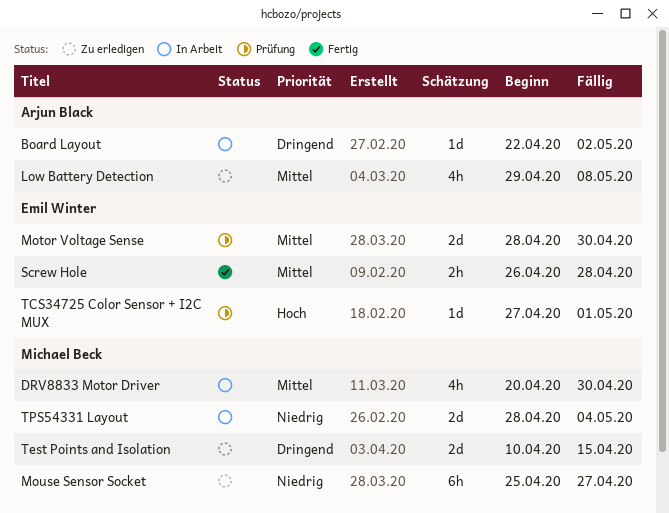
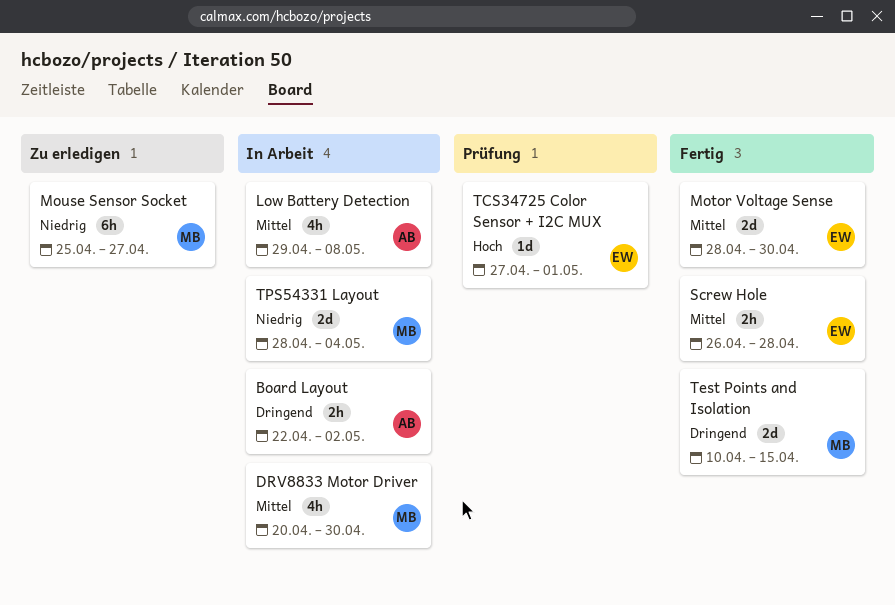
Board Layout, estimate: 1d -> 2h
Low Battery Detection, status: Zu erledigen -> In Arbeit
Motor Voltage Sense, status: Prüfung -> Fertig
Test Points and Isolation, status: Zu erledigen -> Fertig

